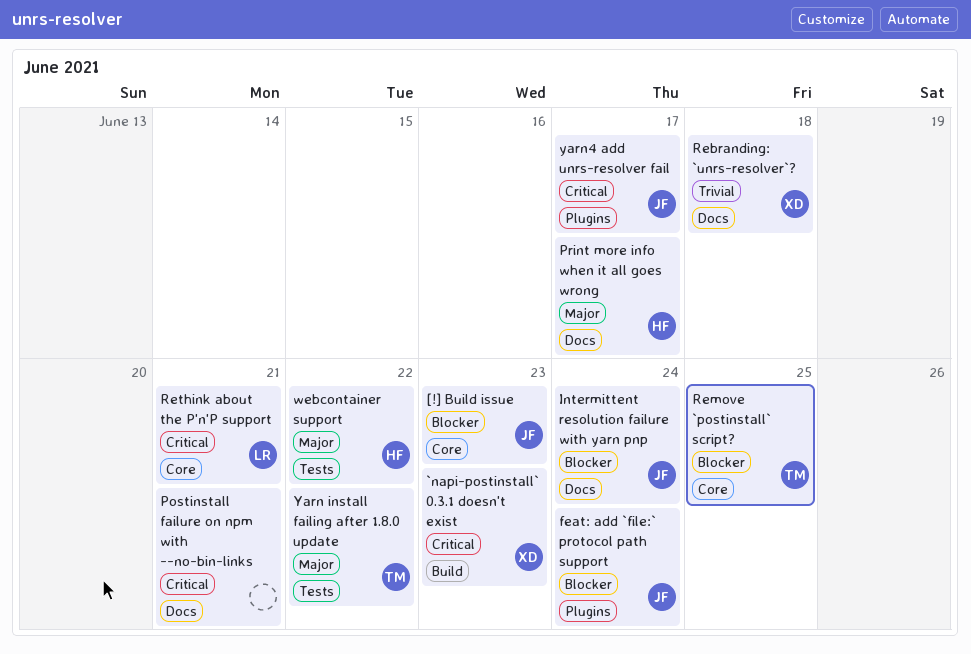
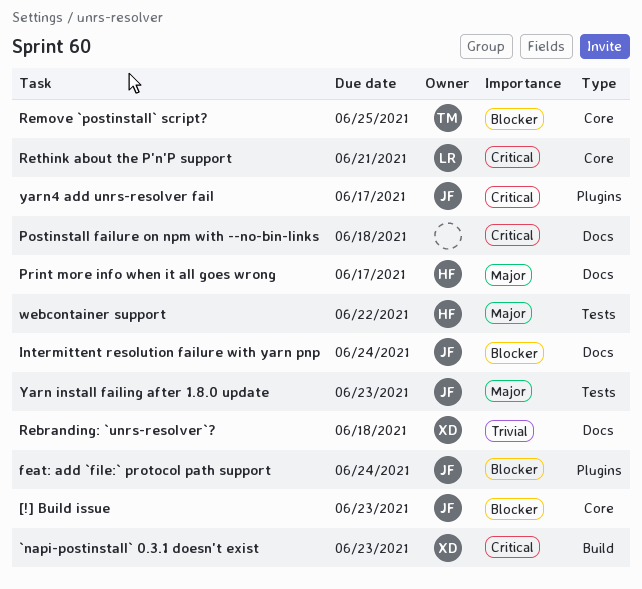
Postinstall failure on npm with --no-bin-links, due: Jun 21 -> Jun 18
Yarn install failing after 1.8.0 update, owner: TM -> JF
Yarn install failing after 1.8.0 update, due: Jun 22 -> Jun 23

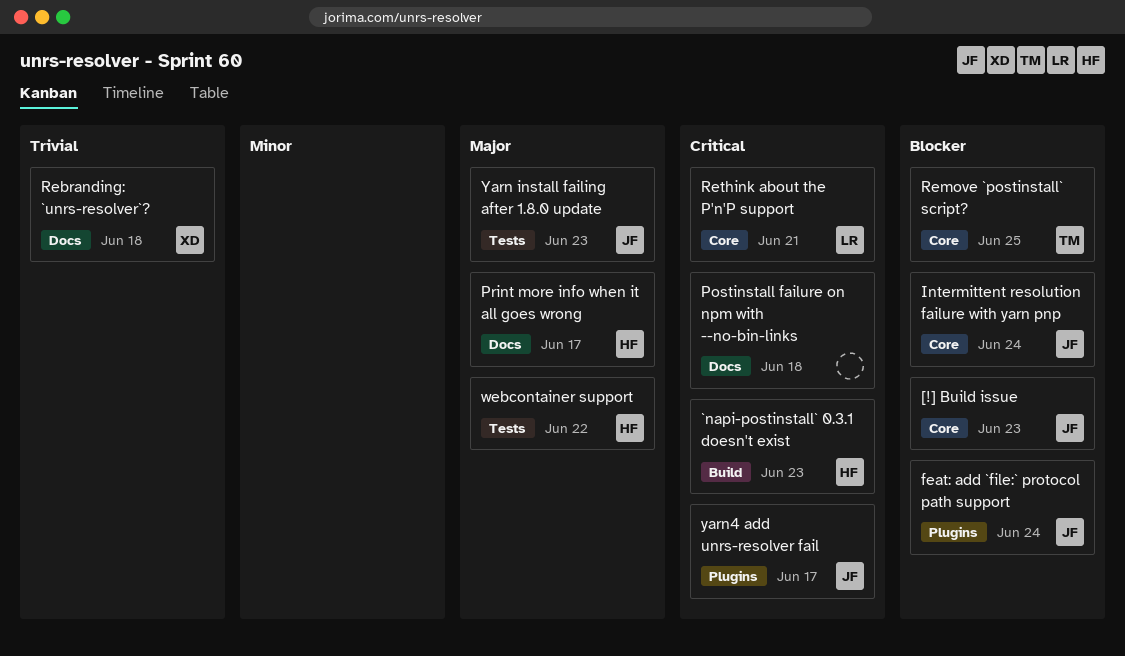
`napi-postinstall` 0.3.1 doesn't exist, owner: XD -> HF
Intermittent resolution failure with yarn pnp, label: Docs -> Core

